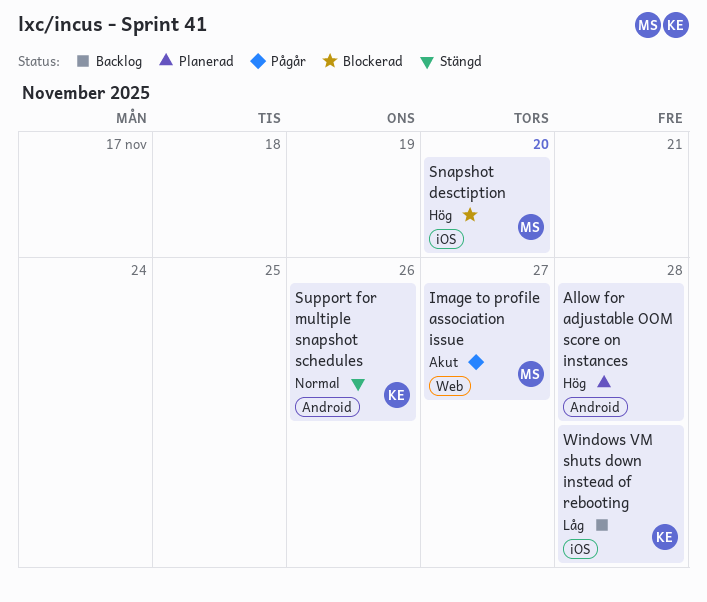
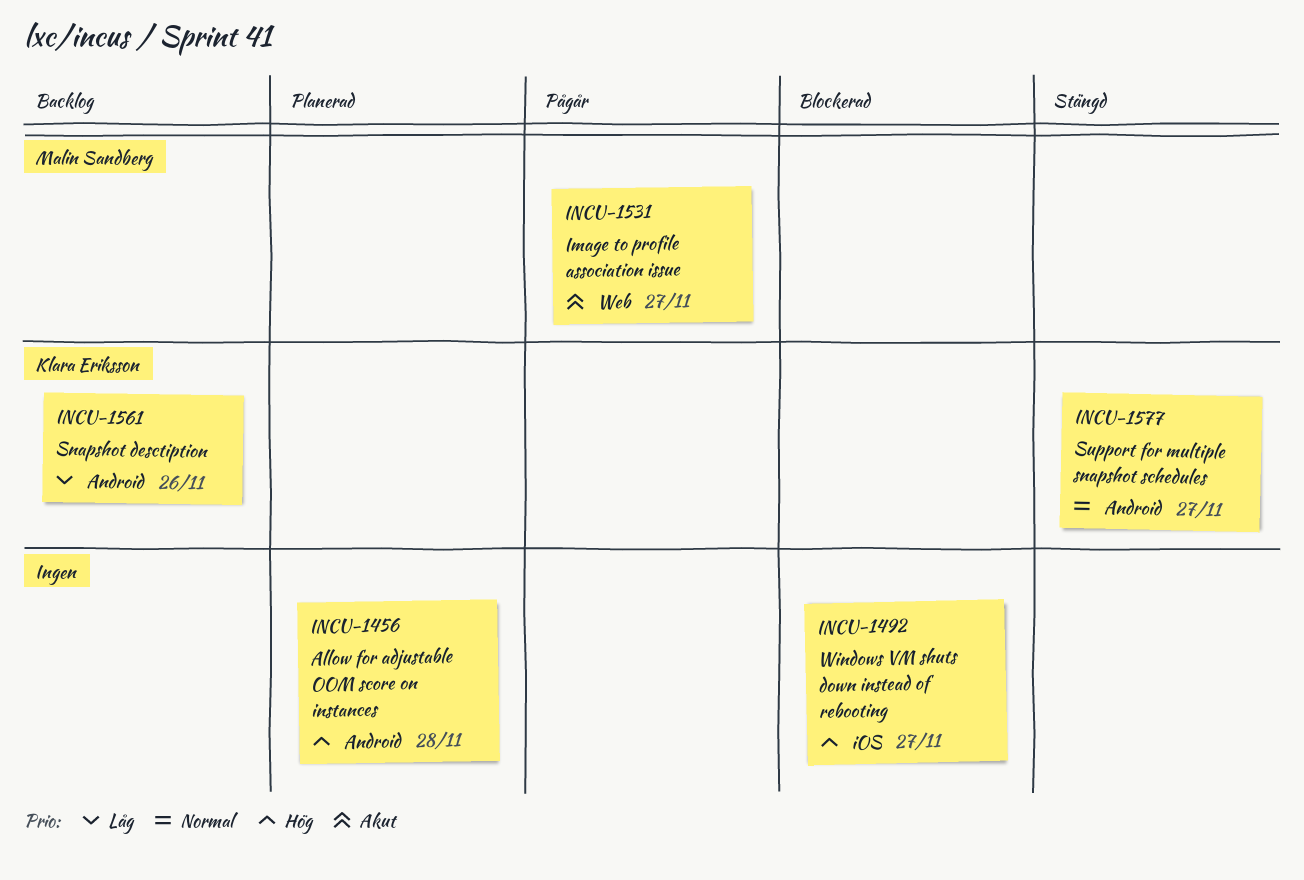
Snapshot desctiption, status: Blockerad -> Backlog
Snapshot desctiption, owner: Malin Sandberg -> Klara Eriksson
Snapshot desctiption, priority: Hög -> Låg
Snapshot desctiption, label: iOS -> Android
Snapshot desctiption, due: Nov 20 -> Nov 26
Support for multiple snapshot schedules, due: Nov 26 -> Nov 27
Windows VM shuts down instead of rebooting, status: Backlog -> Blockerad
Windows VM shuts down instead of rebooting, owner: Klara Eriksson -> none
Windows VM shuts down instead of rebooting, priority: Låg -> Hög
Windows VM shuts down instead of rebooting, due: Nov 28 -> Nov 27

